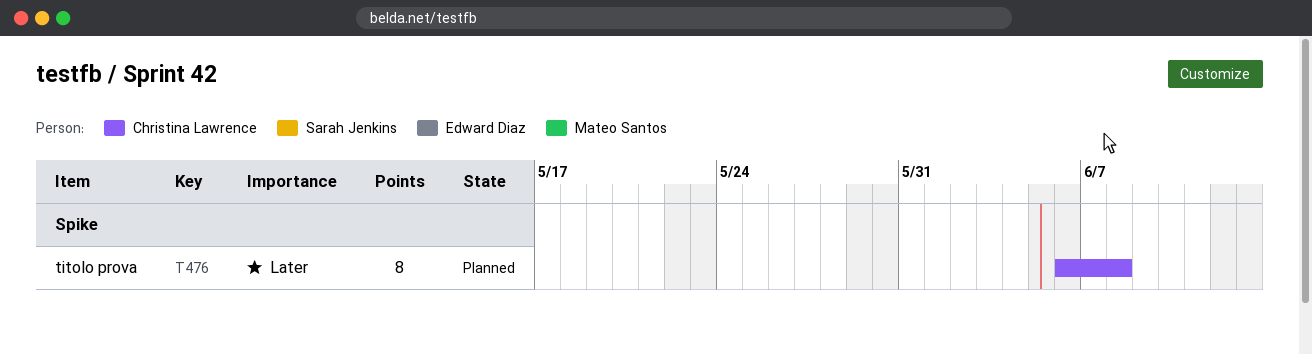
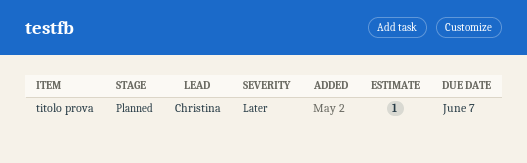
titolo prova, estimate: 8 -> 1
titolo prova, due: Jun 8 -> Jun 7

